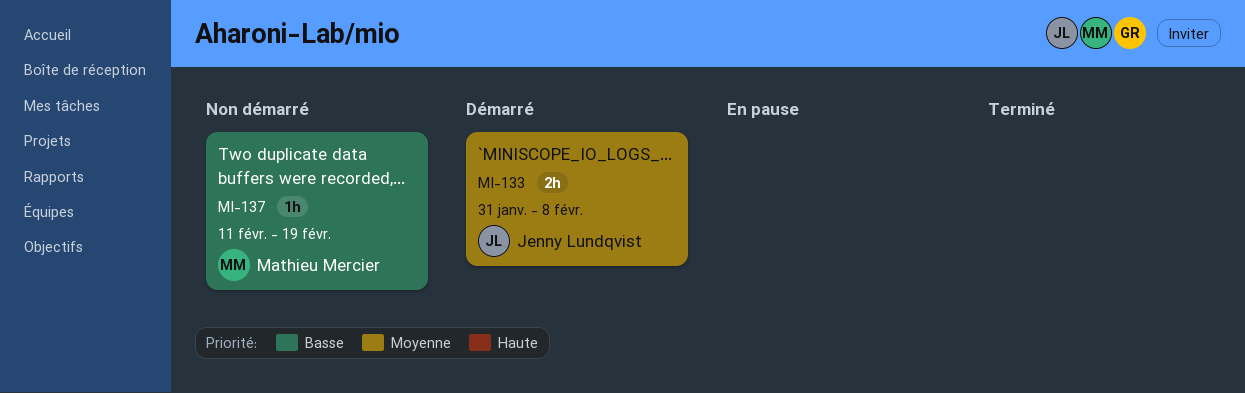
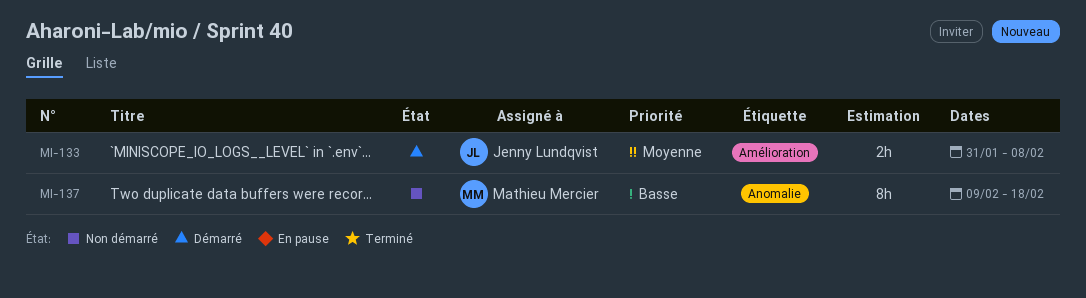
MI-137, estimate: 1h -> 8h
MI-137, start: Feb 11 -> Feb 9
MI-137, due: Feb 19 -> Feb 18

